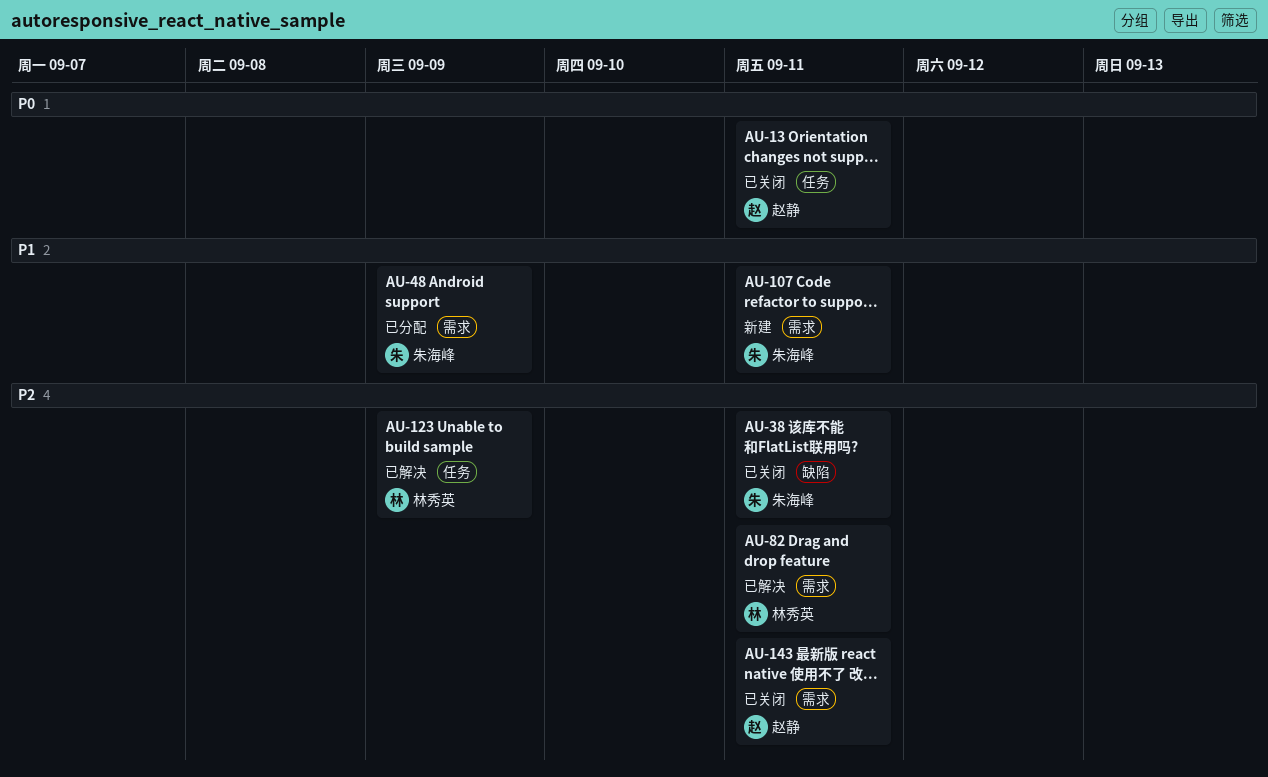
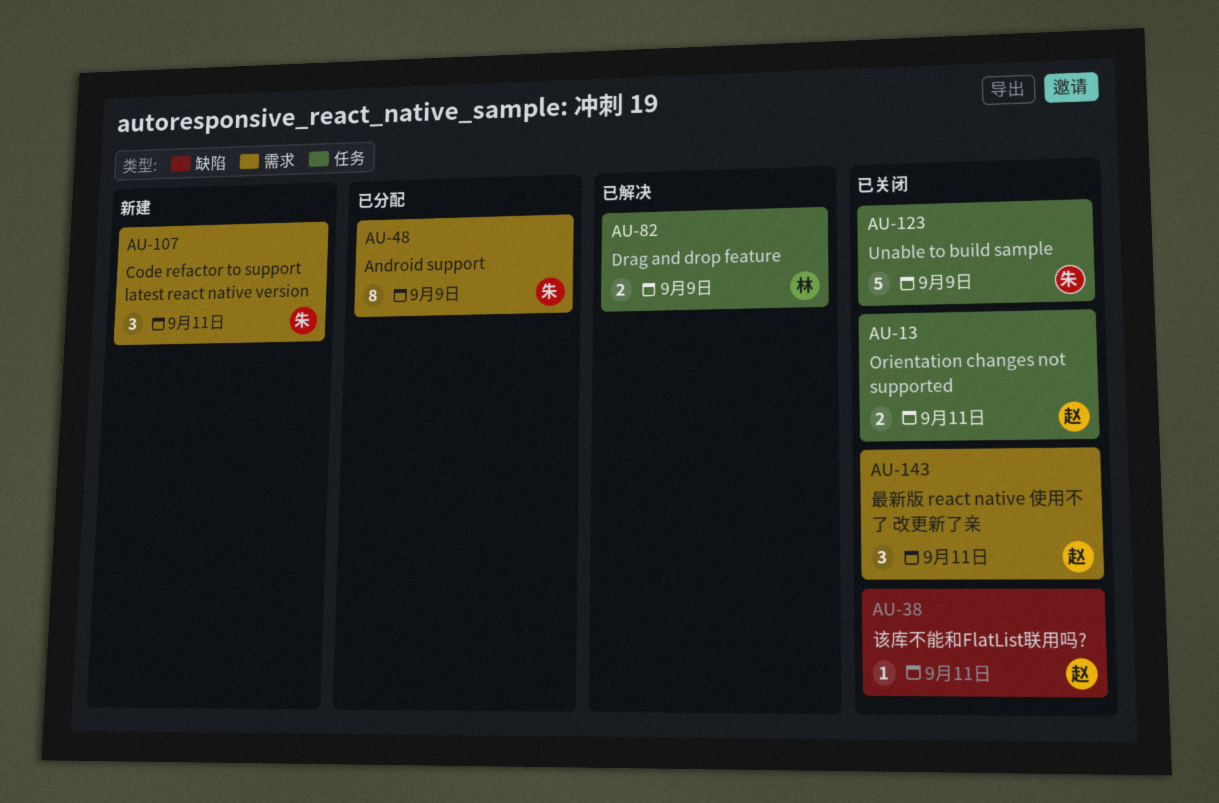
AU-38, owner: 朱海峰 -> 赵静
AU-82, label: 需求 -> 任务
AU-82, due: Sep 11 -> Sep 9
AU-123, status: 已解决 -> 已关闭
AU-123, owner: 林秀英 -> 朱海峰

